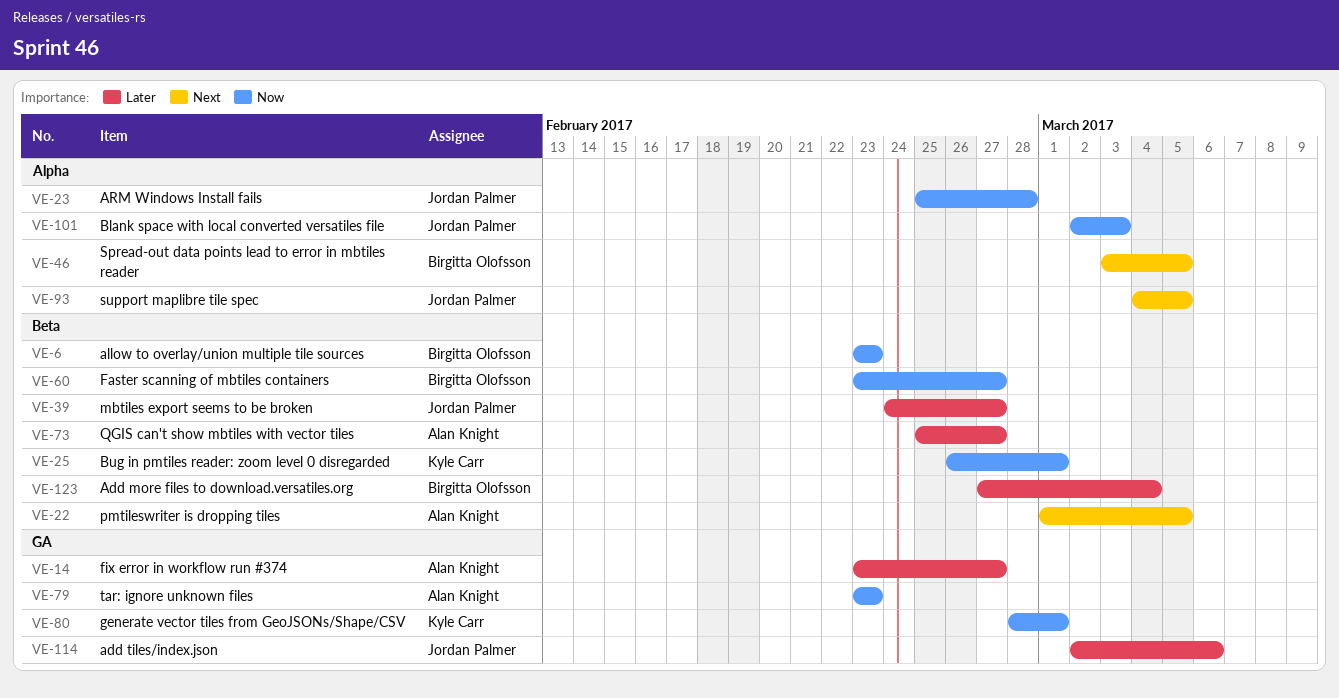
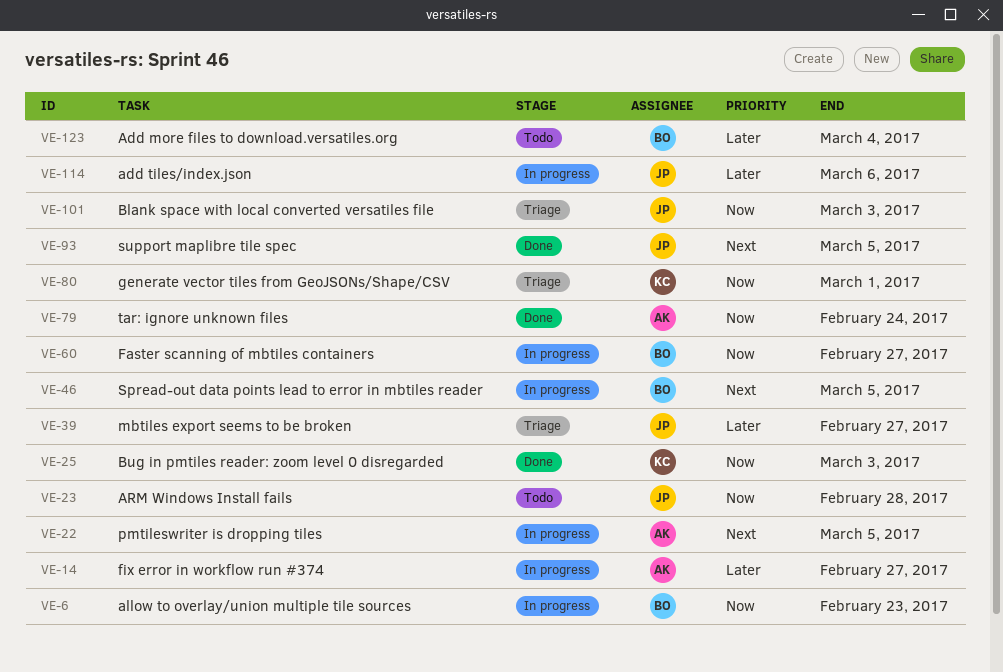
VE-25, due: Mar 1 -> Mar 3
VE-73: present -> none
VE-79, due: Feb 23 -> Feb 24

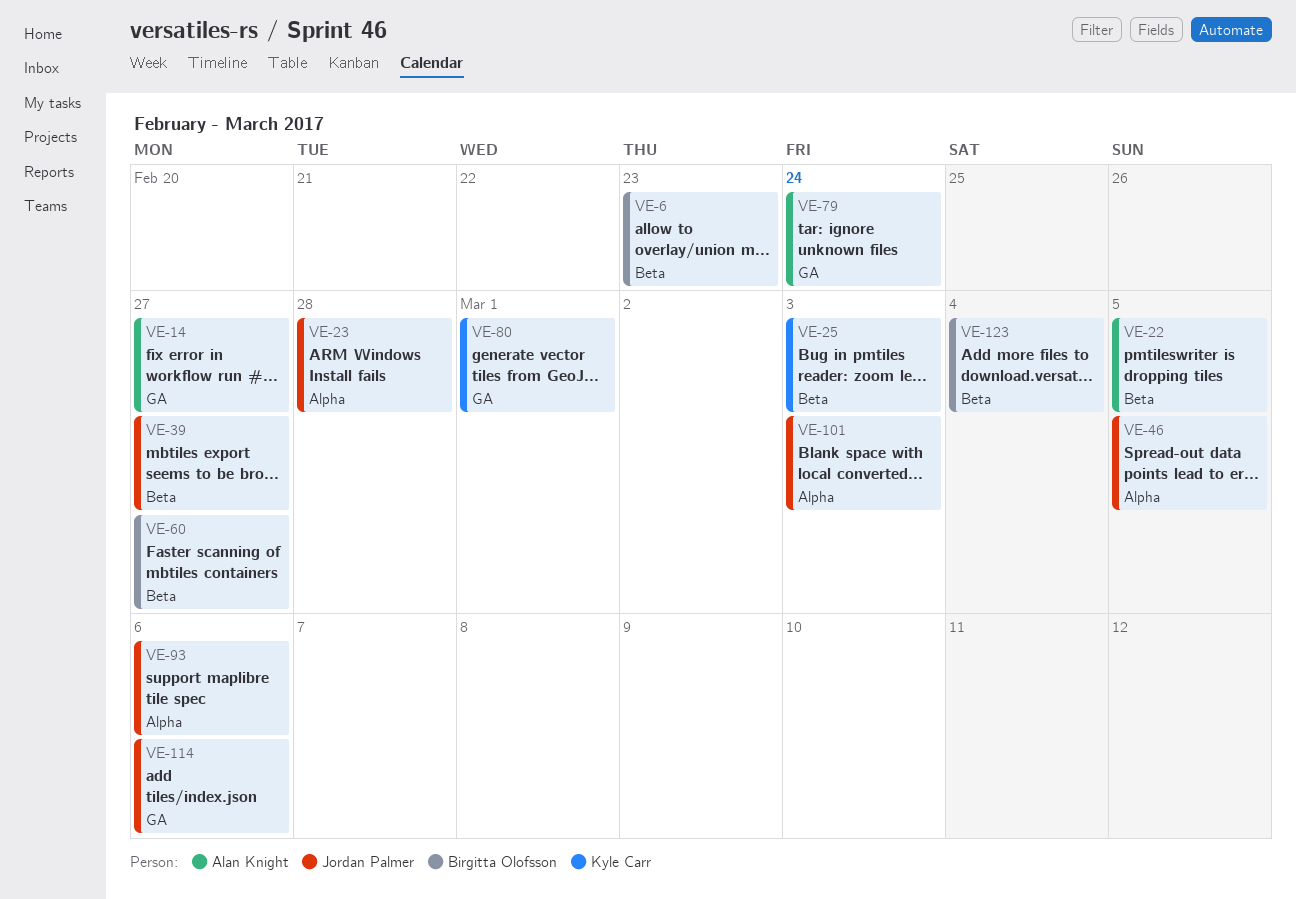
VE-46, owner: Birgitta Olofsson -> Jordan Palmer
VE-93, due: Mar 5 -> Mar 6

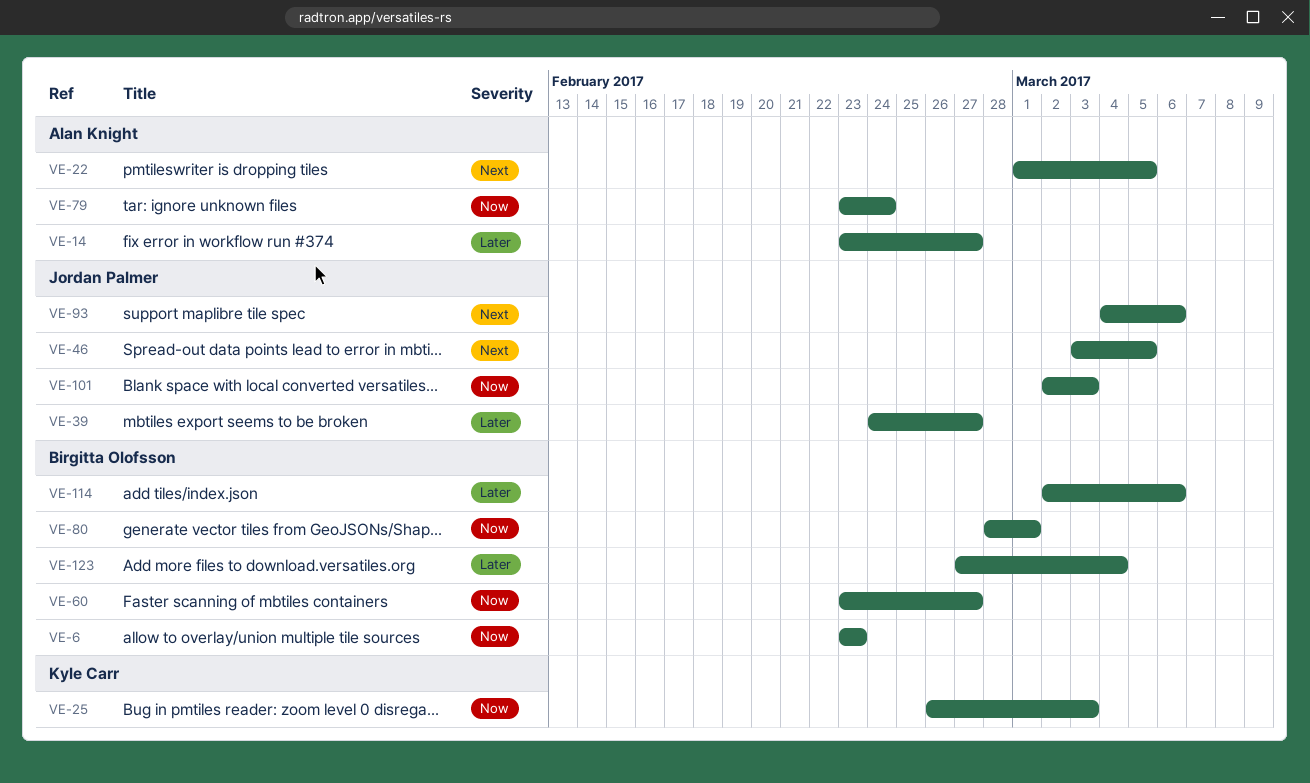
VE-23: present -> none
VE-80, owner: Kyle Carr -> Birgitta Olofsson
VE-114, owner: Jordan Palmer -> Birgitta Olofsson

